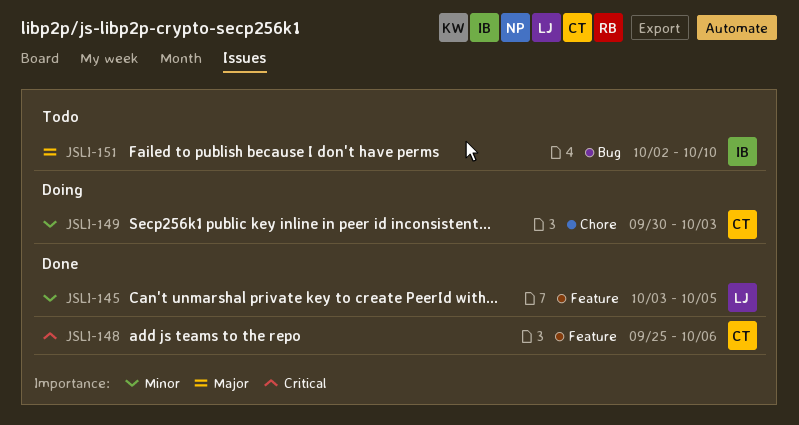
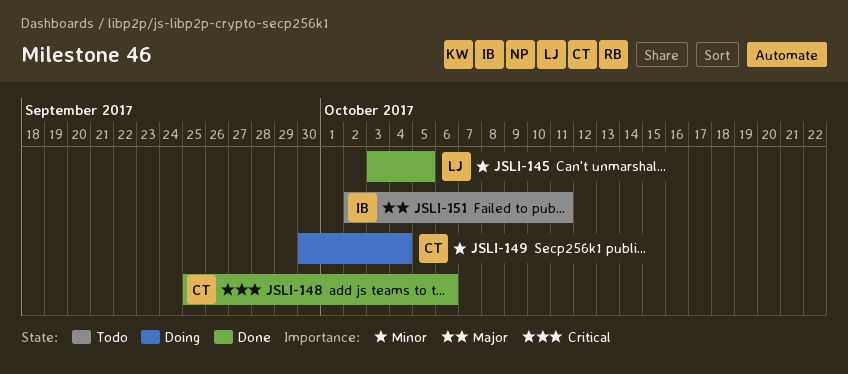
JSLI-149, due: Oct 3 -> Oct 4
JSLI-151, due: Oct 10 -> Oct 11

